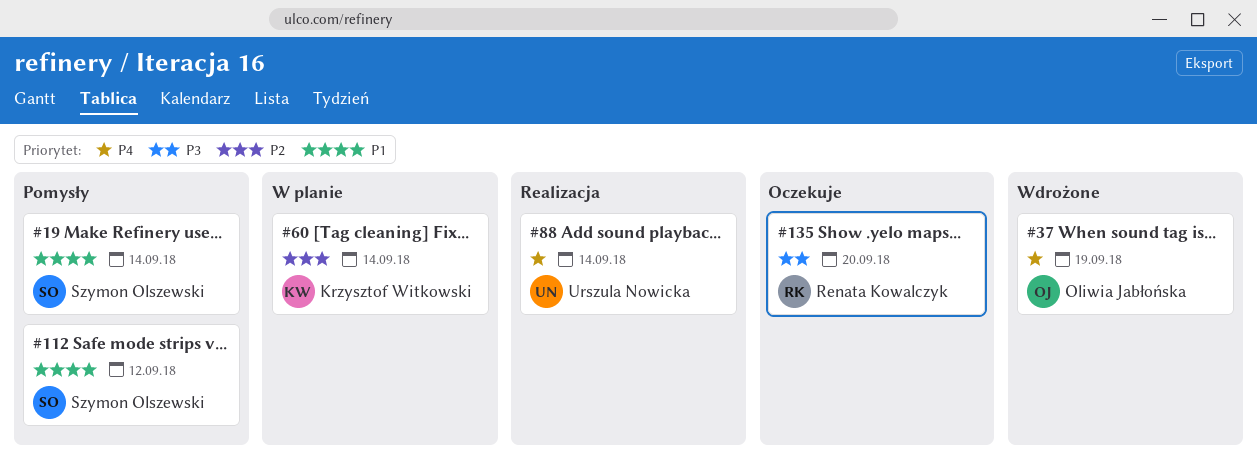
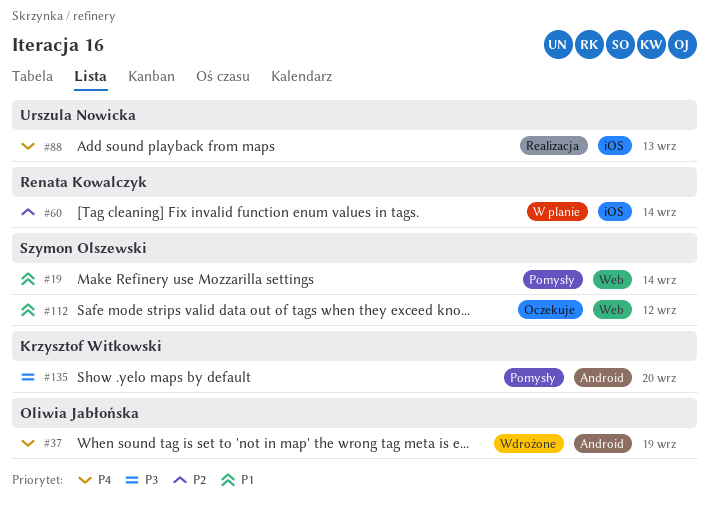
#60, owner: Krzysztof Witkowski -> Renata Kowalczyk
#88, due: Sep 14 -> Sep 13
#112, status: Pomysły -> Oczekuje
#135, status: Oczekuje -> Pomysły
#135, owner: Renata Kowalczyk -> Krzysztof Witkowski

